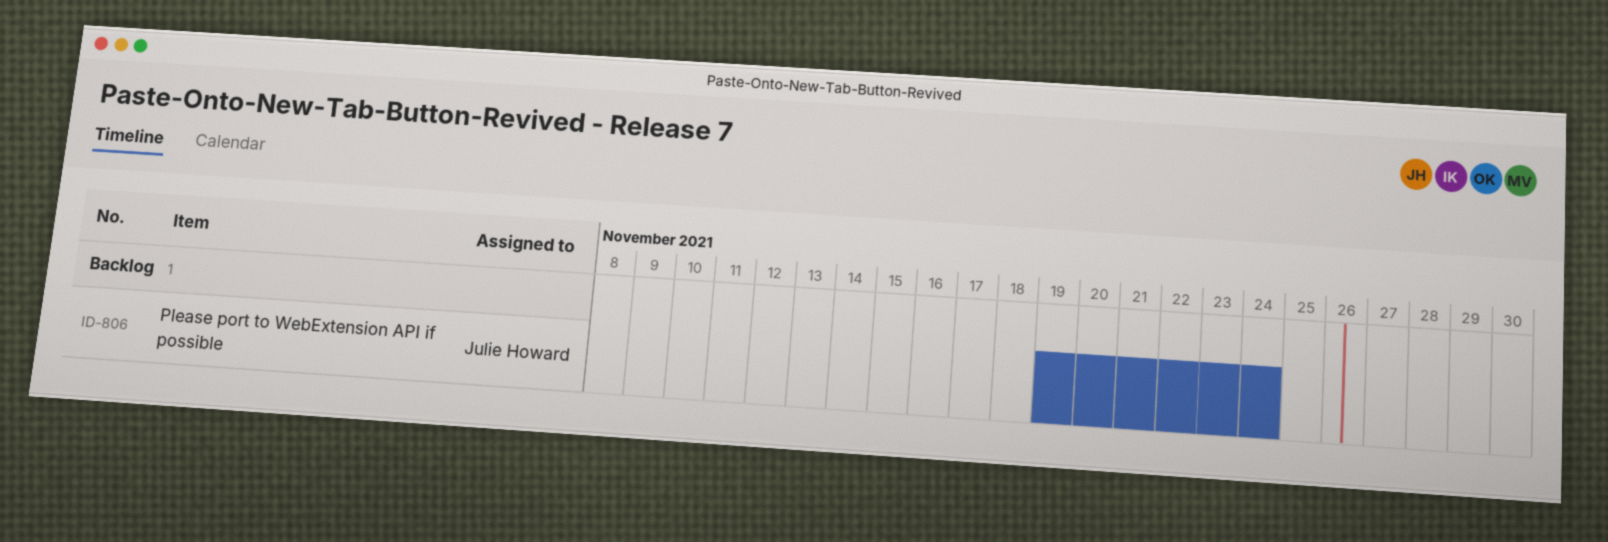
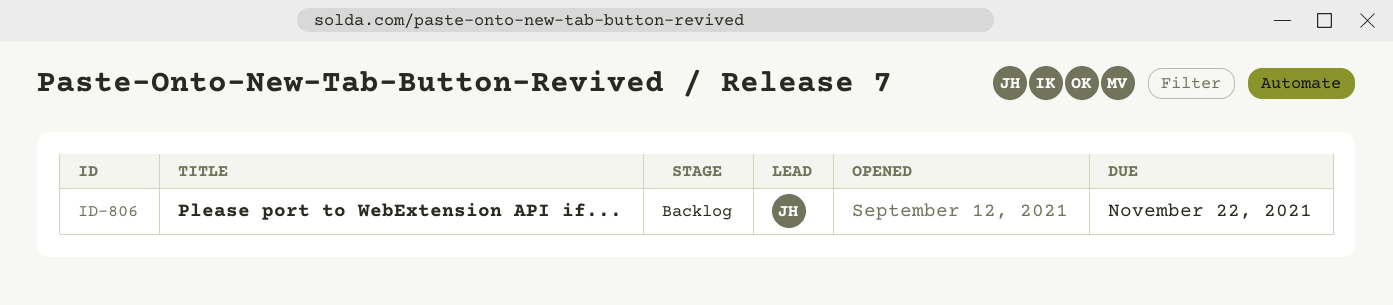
ID-806, due: Nov 24 -> Nov 22

